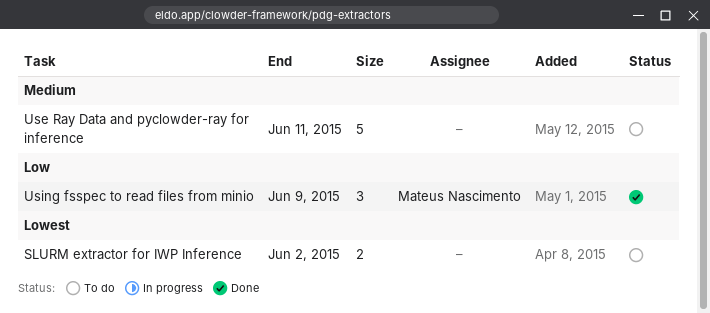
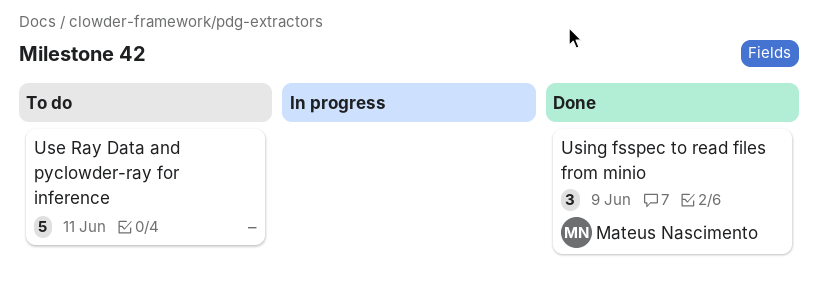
SLURM extractor for IWP Inference: present -> none

